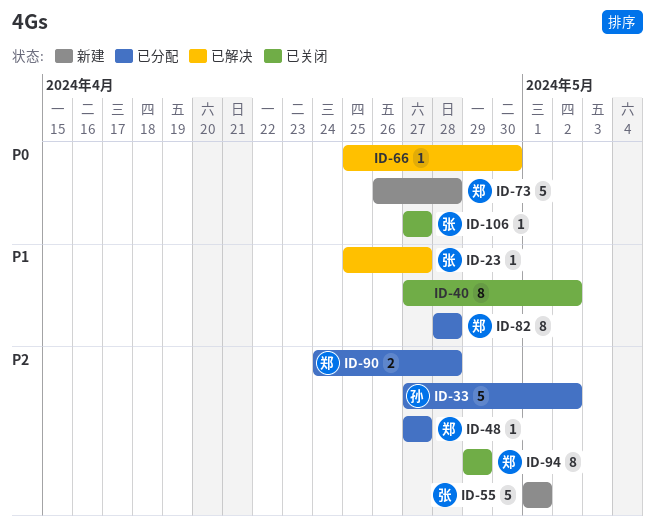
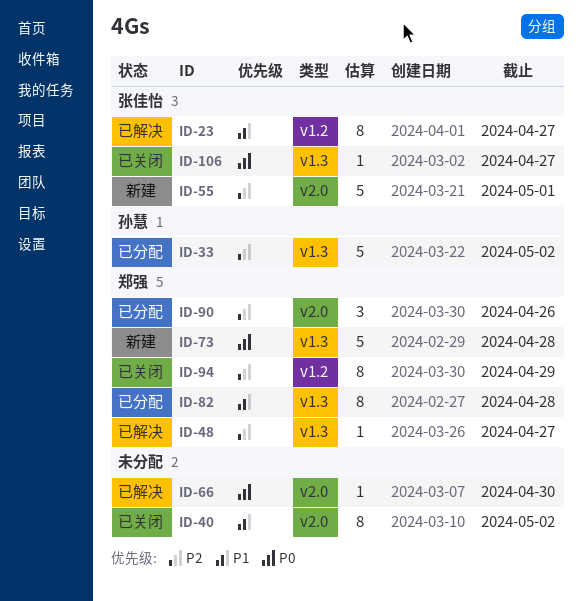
ID-23, estimate: 1 -> 8
ID-48, status: 已分配 -> 已解决
ID-90, estimate: 2 -> 3
ID-90, due: Apr 28 -> Apr 26

